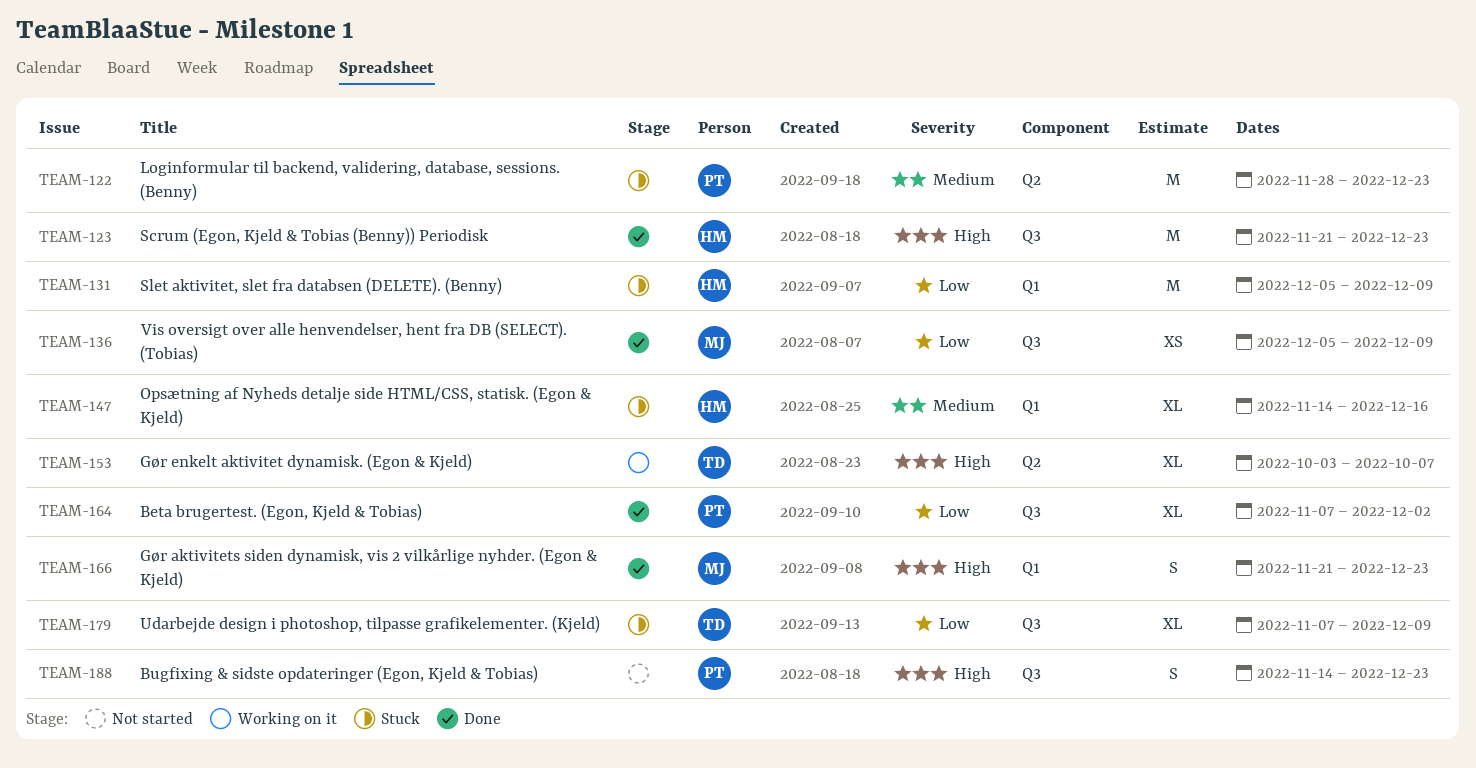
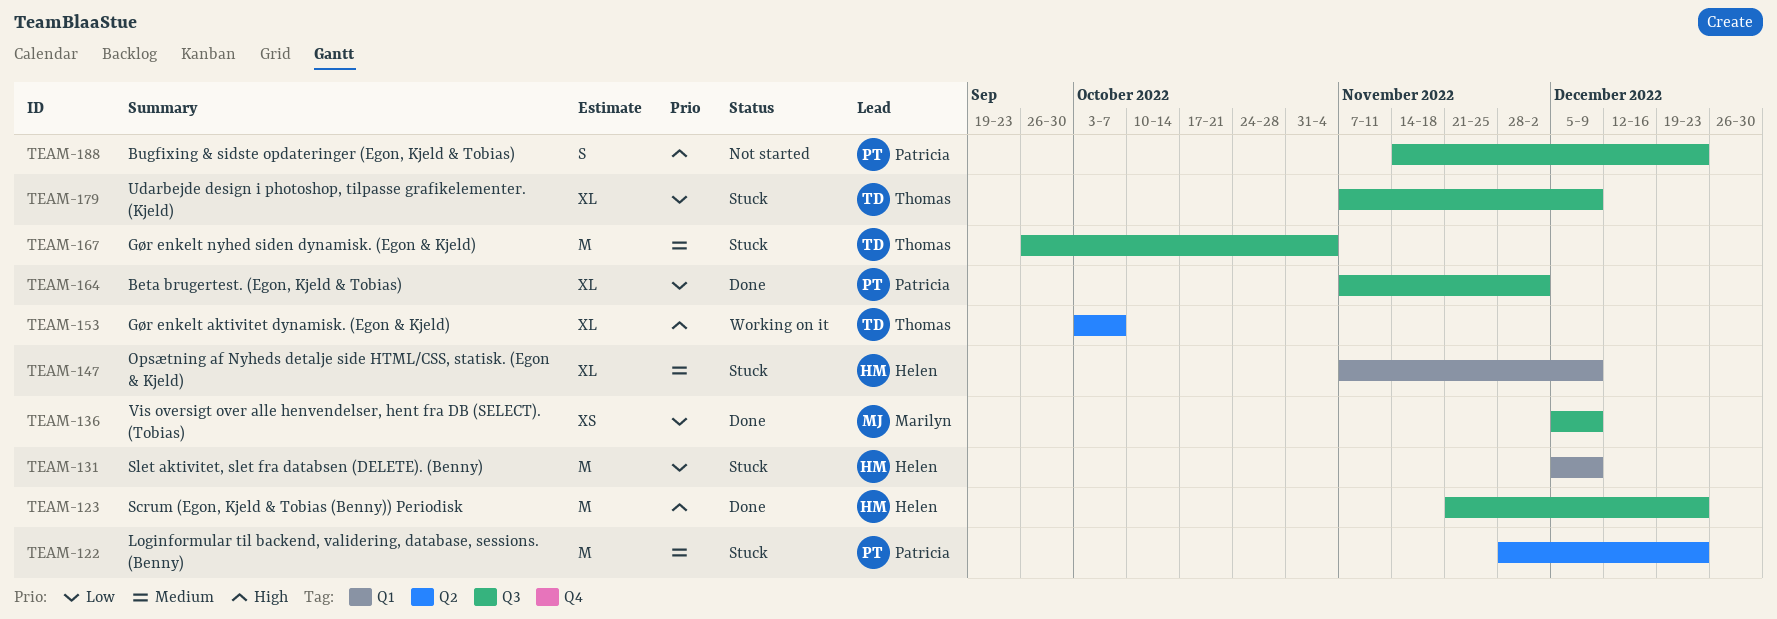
TEAM-147, start: Nov 14 -> Nov 7
TEAM-147, due: Dec 16 -> Dec 9
TEAM-166: present -> none
TEAM-167: none -> present

